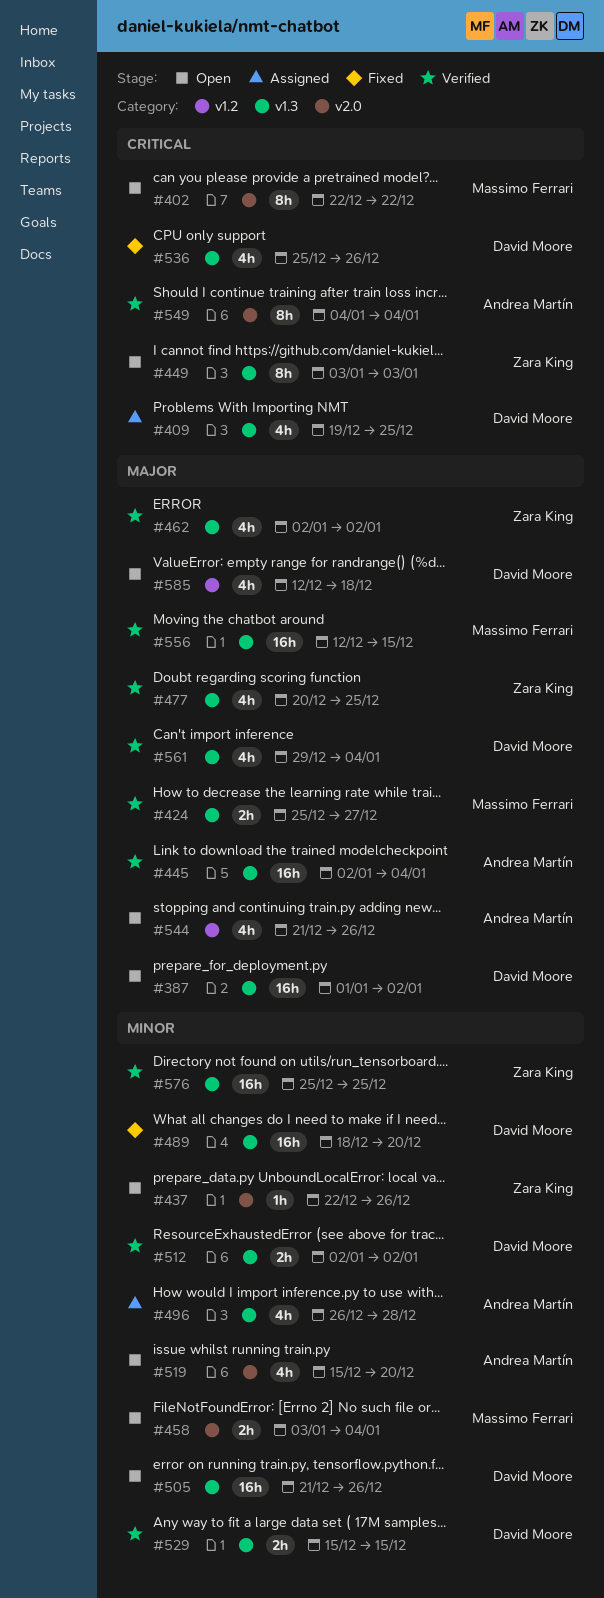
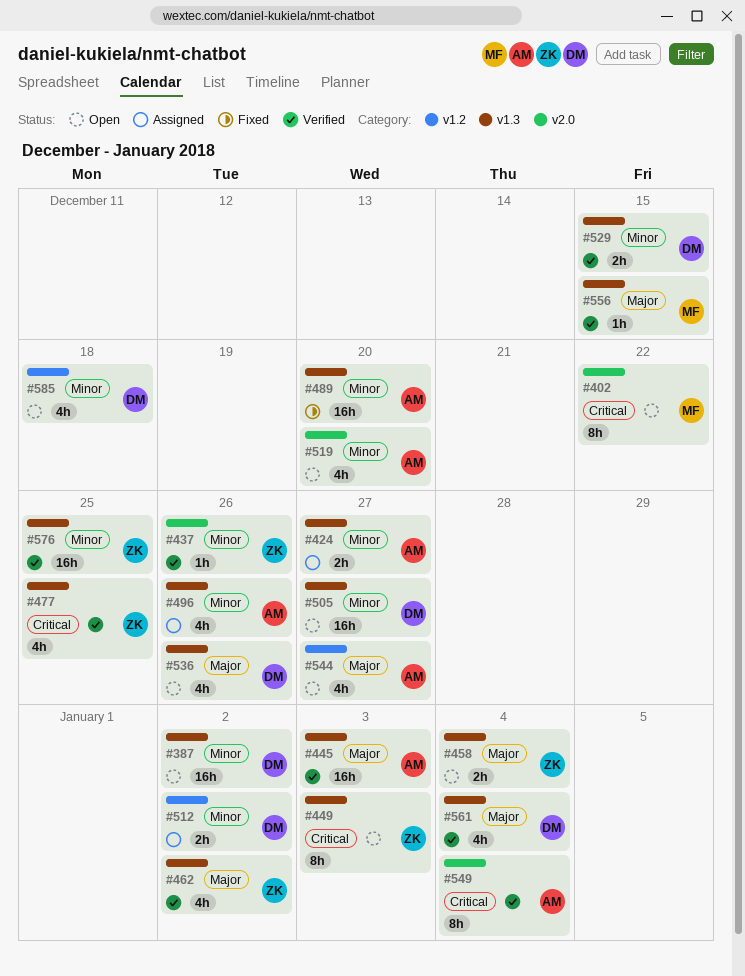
#387, priority: Major -> Minor
#409: present -> none
#424, status: Verified -> Assigned
#424, owner: Massimo Ferrari -> Andrea Martín
#424, priority: Major -> Minor
#437, status: Open -> Verified
#445, due: Jan 4 -> Jan 3
#458, owner: Massimo Ferrari -> Zara King
#458, priority: Minor -> Major
#458, label: v2.0 -> v1.3
#477, priority: Major -> Critical
#489, owner: David Moore -> Andrea Martín
#496, due: Dec 28 -> Dec 26
#505, due: Dec 26 -> Dec 27
#512, status: Verified -> Assigned
#512, label: v1.3 -> v1.2
#536, status: Fixed -> Open
#536, priority: Critical -> Major
#544, due: Dec 26 -> Dec 27
#556, estimate: 16h -> 1h
#585, priority: Major -> Minor

